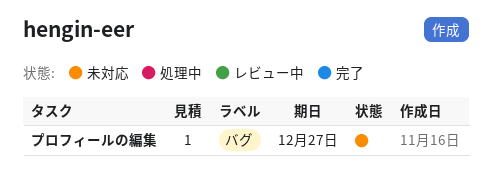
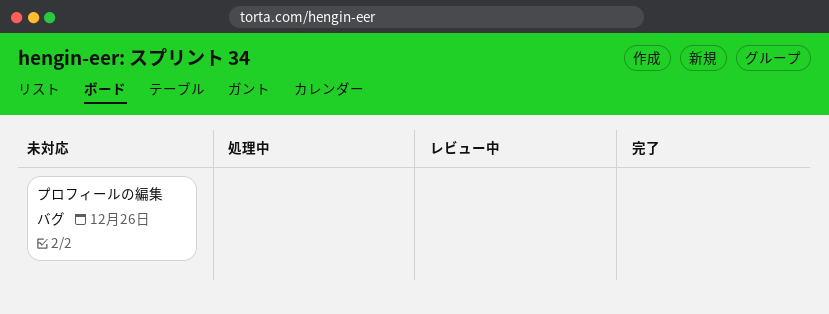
プロフィールの編集, due: Dec 27 -> Dec 26

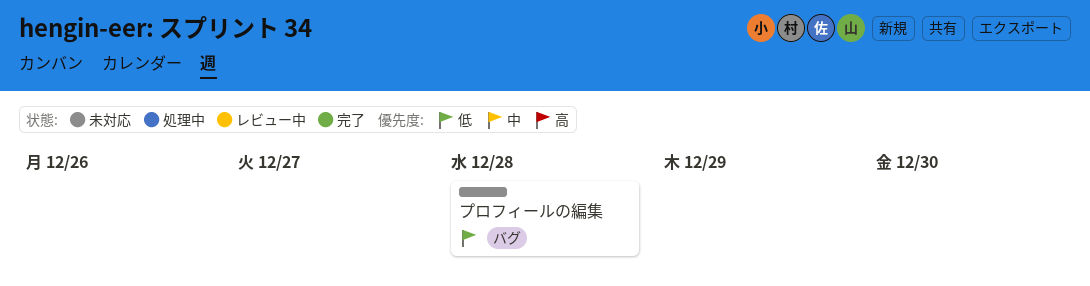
プロフィールの編集, due: Dec 26 -> Dec 28

